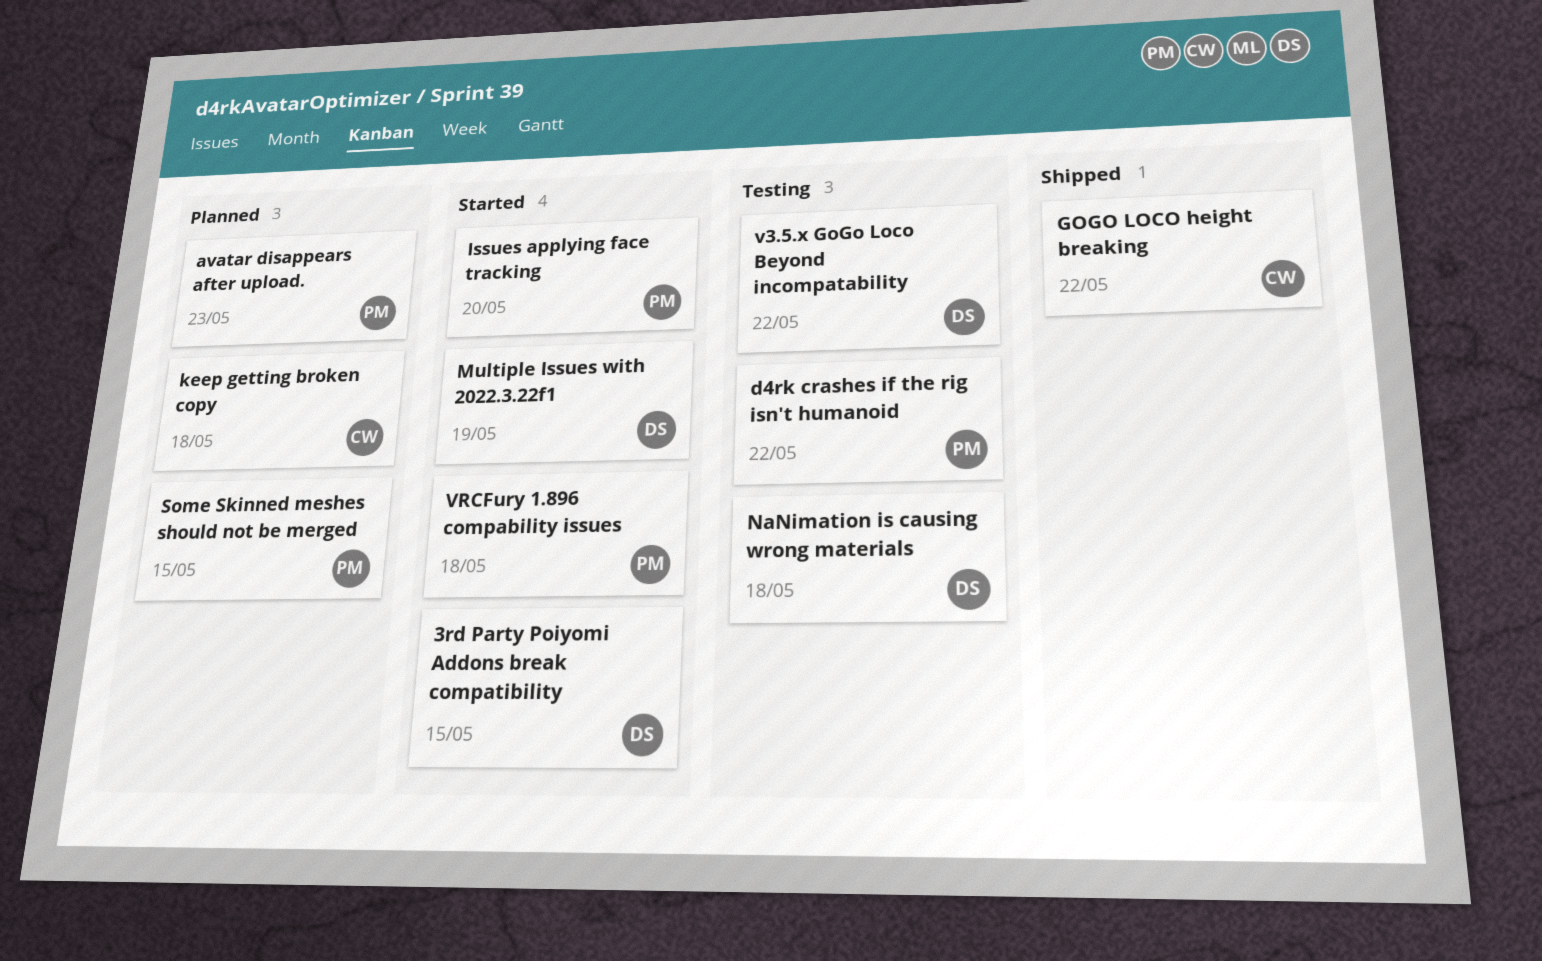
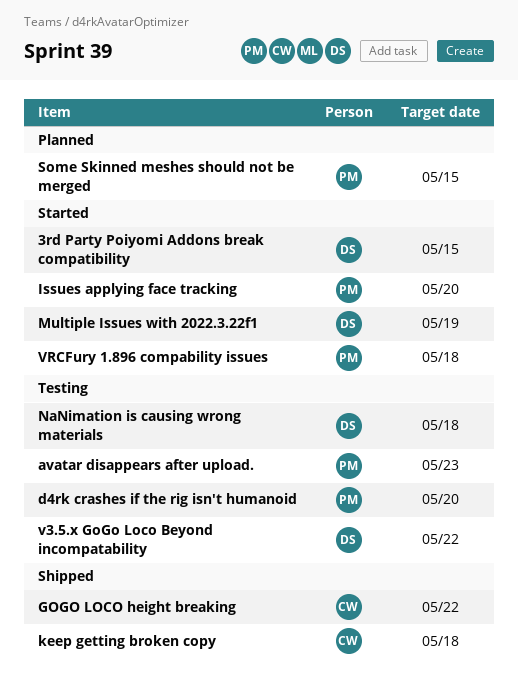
avatar disappears after upload., status: Planned -> Testing
d4rk crashes if the rig isn't humanoid, due: May 22 -> May 20
keep getting broken copy, status: Planned -> Shipped

